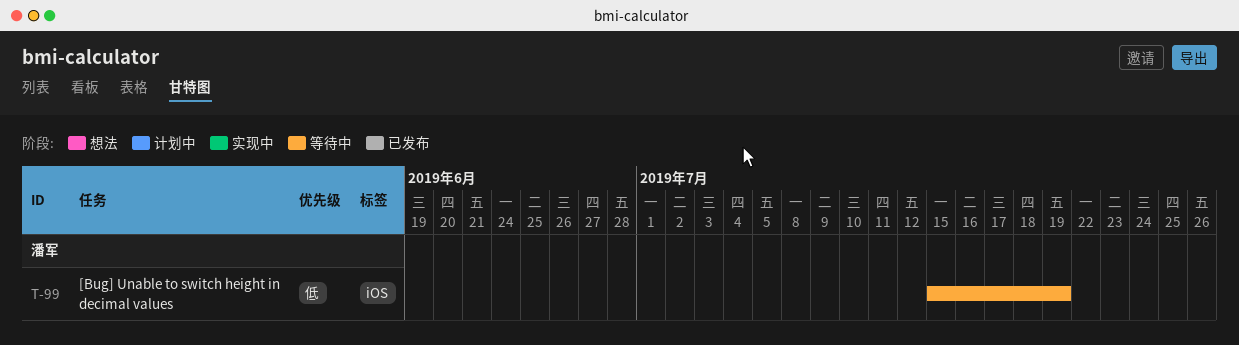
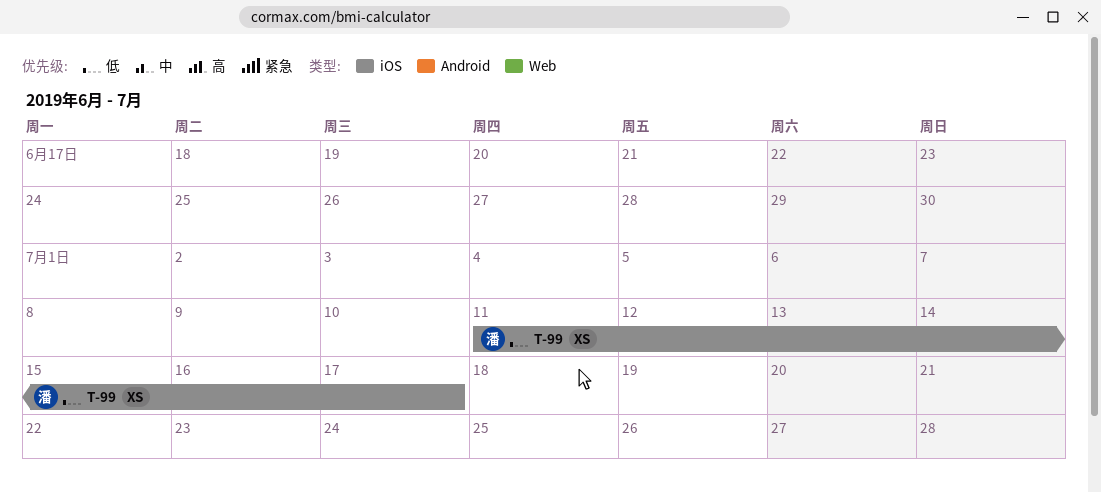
T-99, start: Jul 15 -> Jul 11
T-99, due: Jul 19 -> Jul 17

